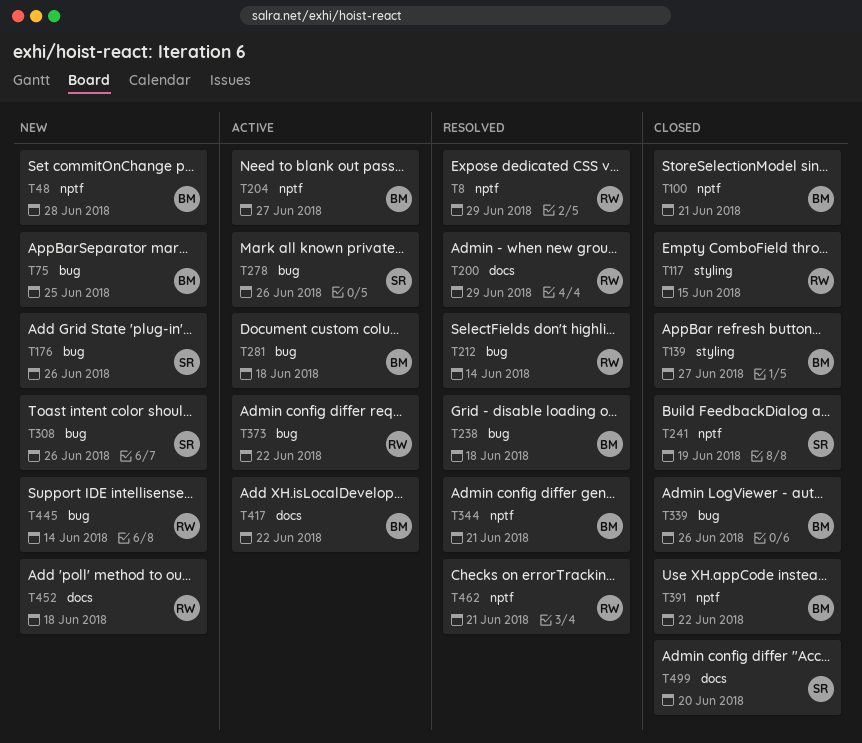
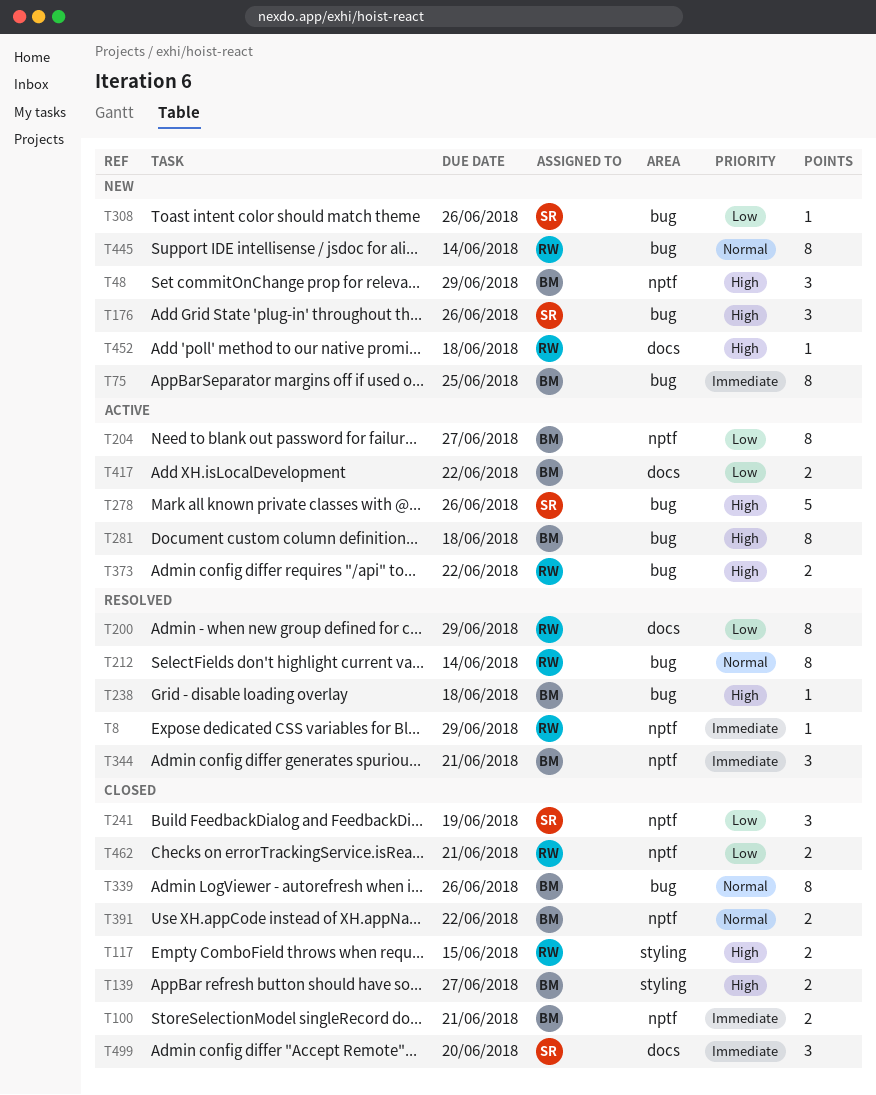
T48, due: Jun 28 -> Jun 29
T462, status: Resolved -> Closed

